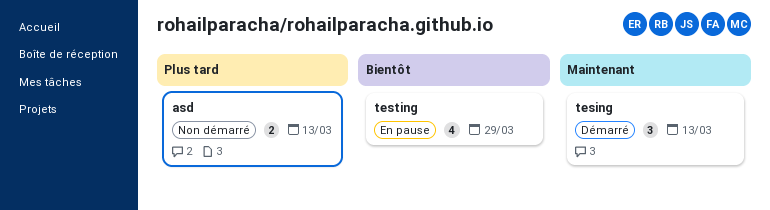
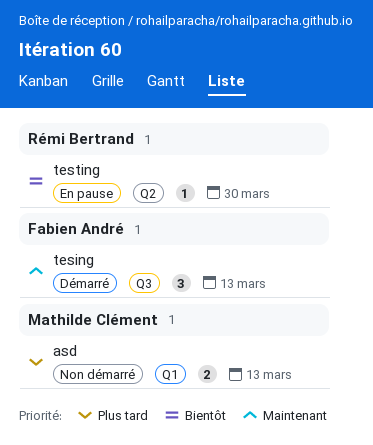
testing, estimate: 4 -> 1
testing, due: Mar 29 -> Mar 30

